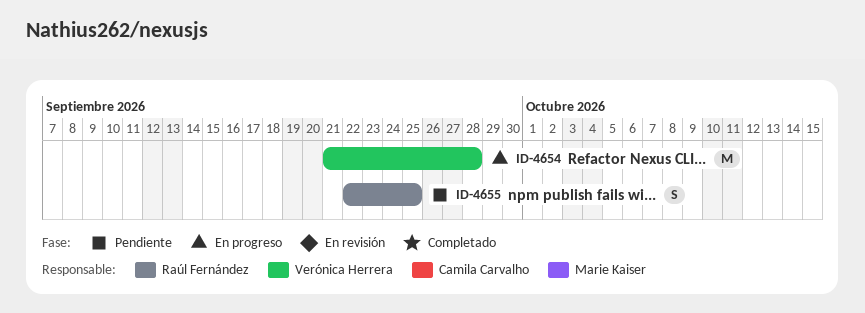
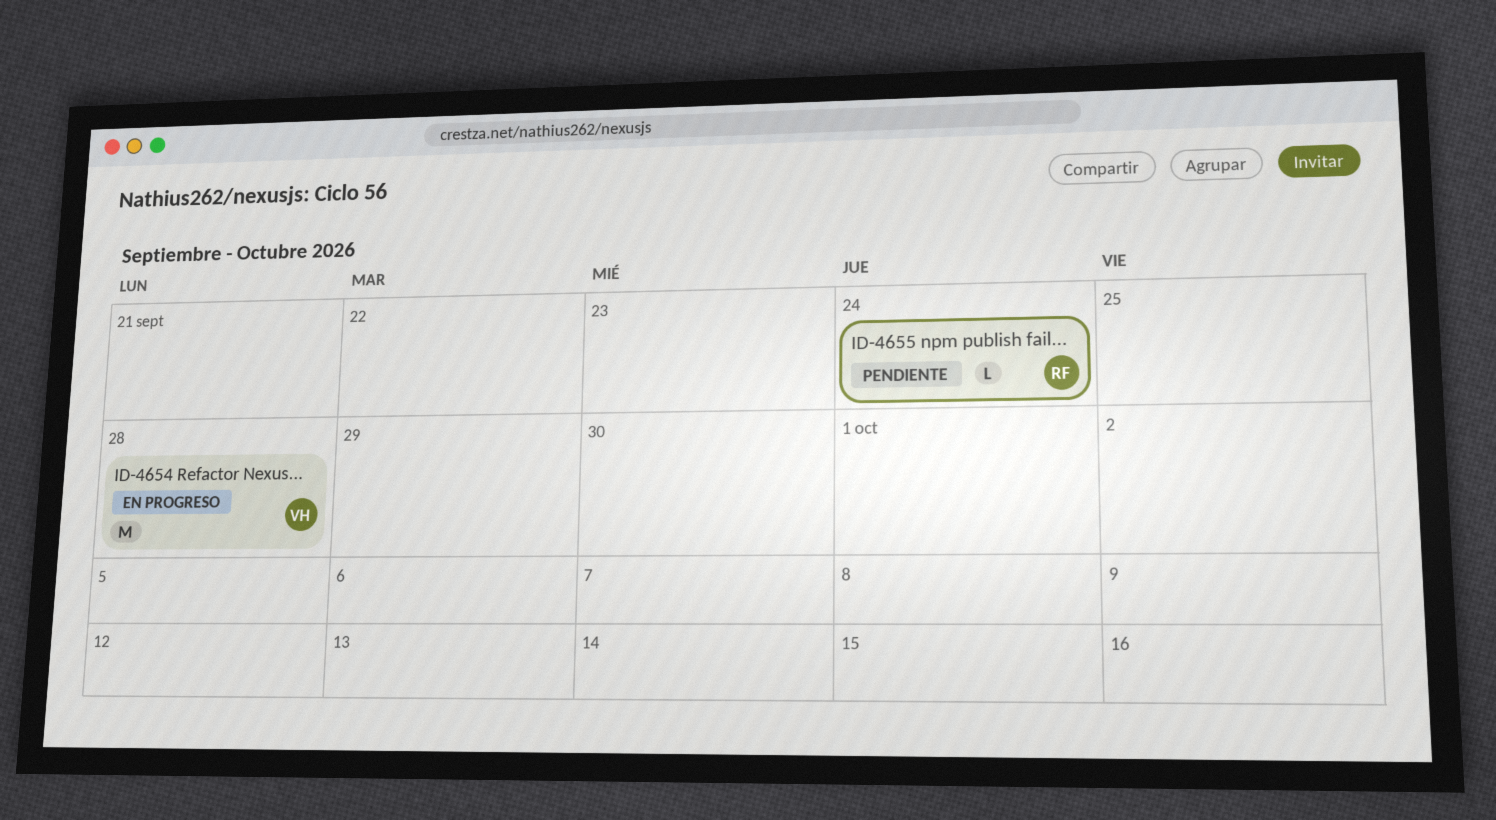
ID-4655, estimate: S -> L
ID-4655, due: Sep 25 -> Sep 24

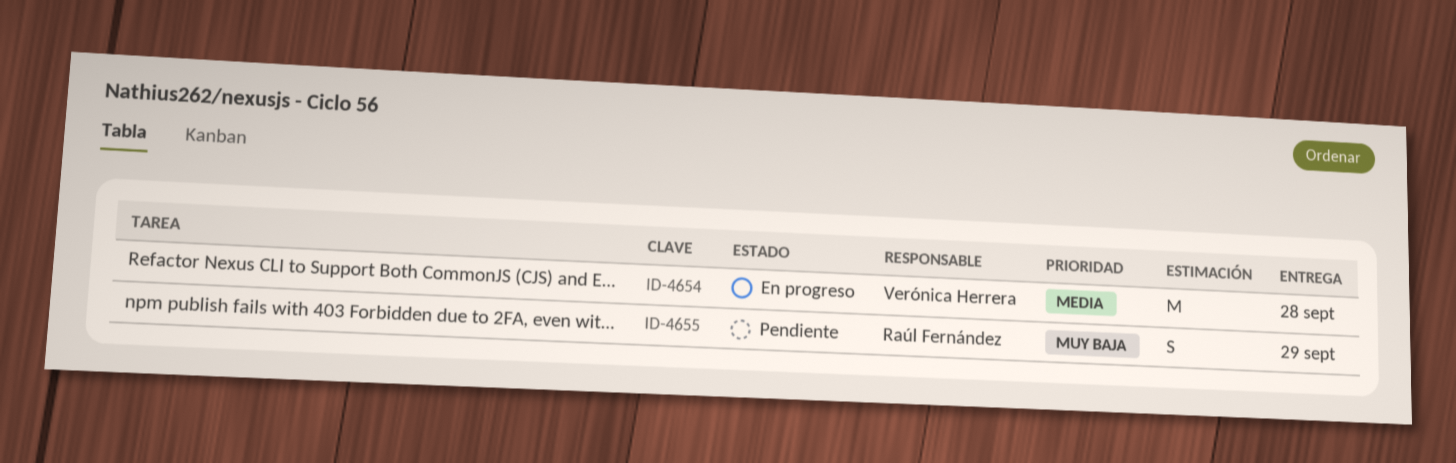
ID-4655, estimate: L -> S
ID-4655, due: Sep 24 -> Sep 29

